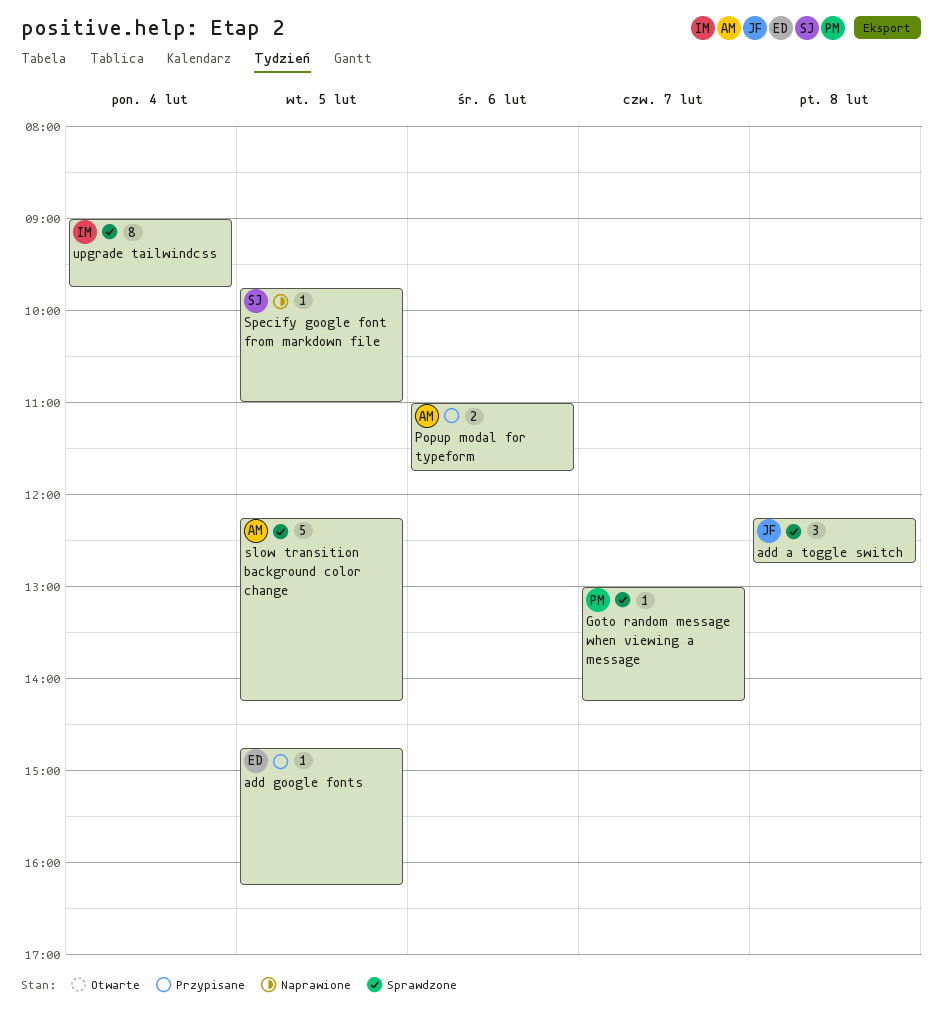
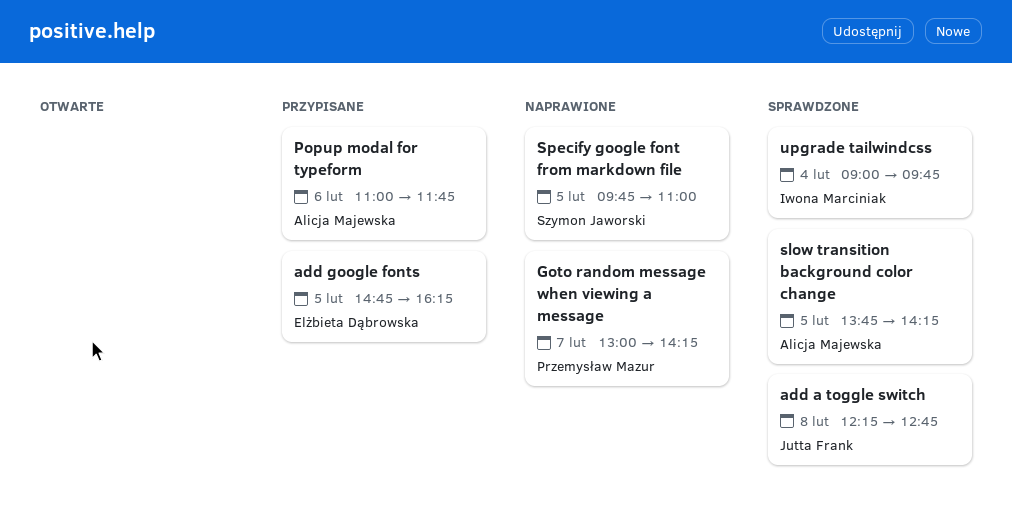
Goto random message when viewing a message, status: Sprawdzone -> Naprawione
slow transition background color change, begins: 12:15 -> 13:45

